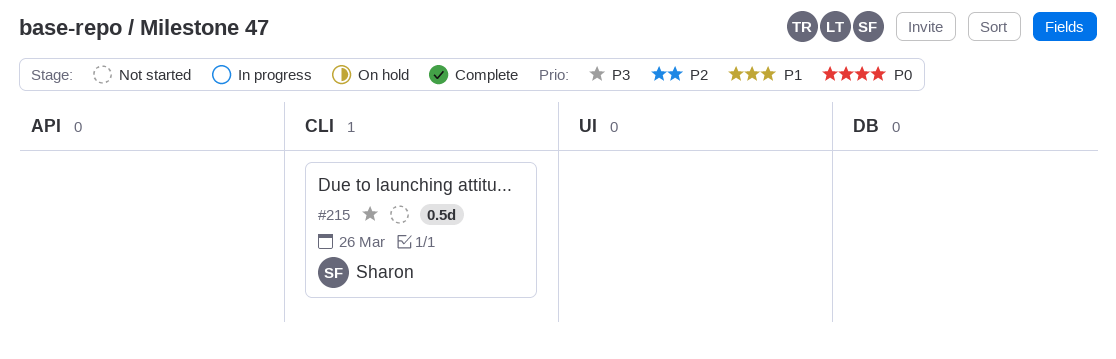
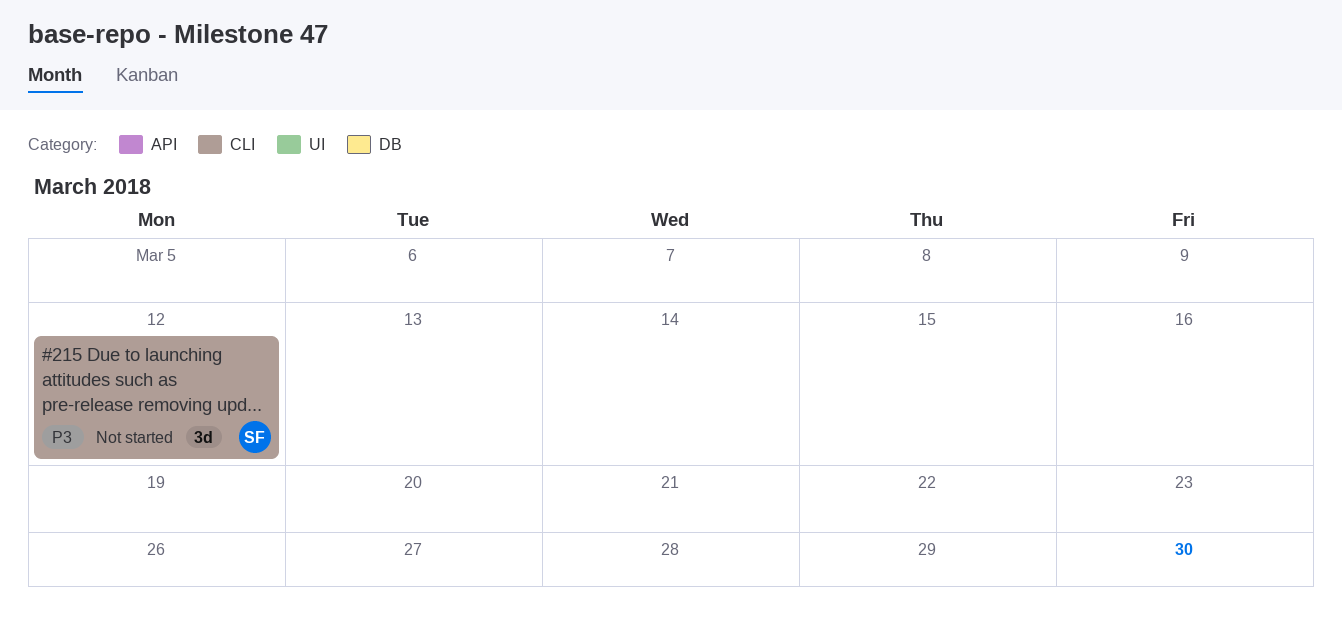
#215, estimate: 0.5d -> 3d
#215, due: Mar 26 -> Mar 12

